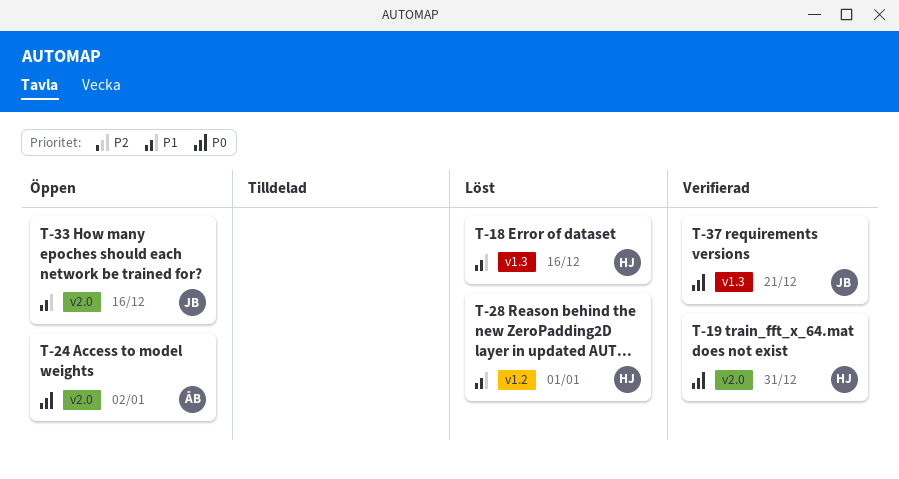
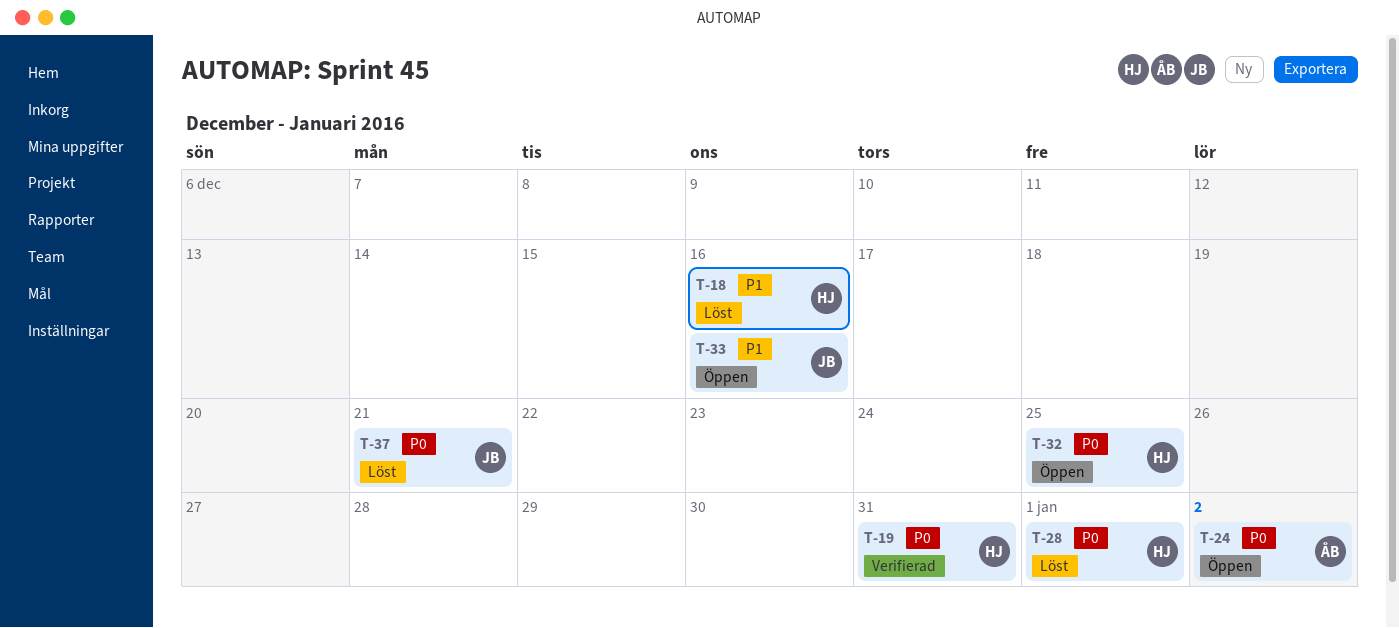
T-28, priority: P1 -> P0
T-32: none -> present
T-37, status: Verifierad -> Löst

